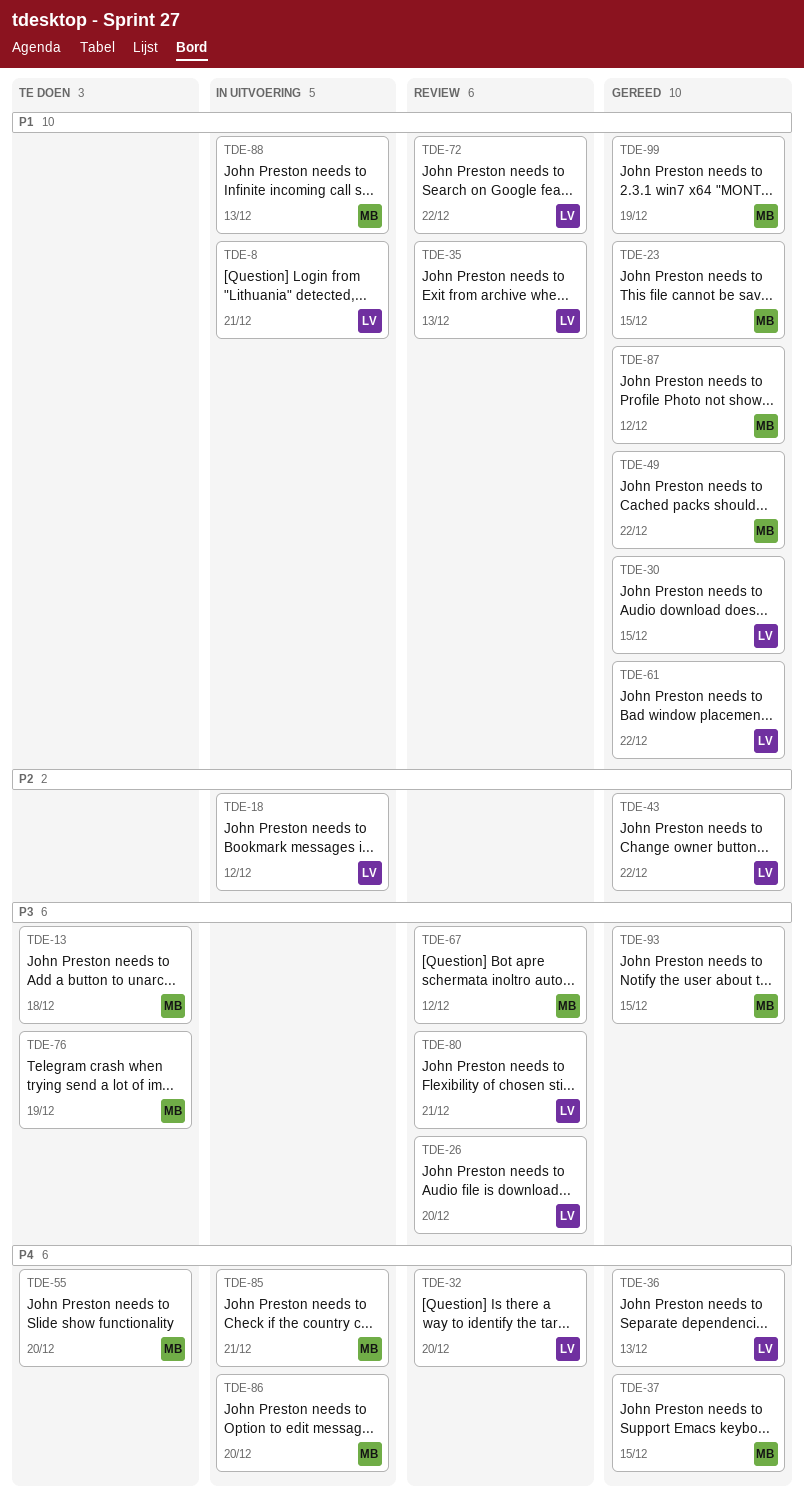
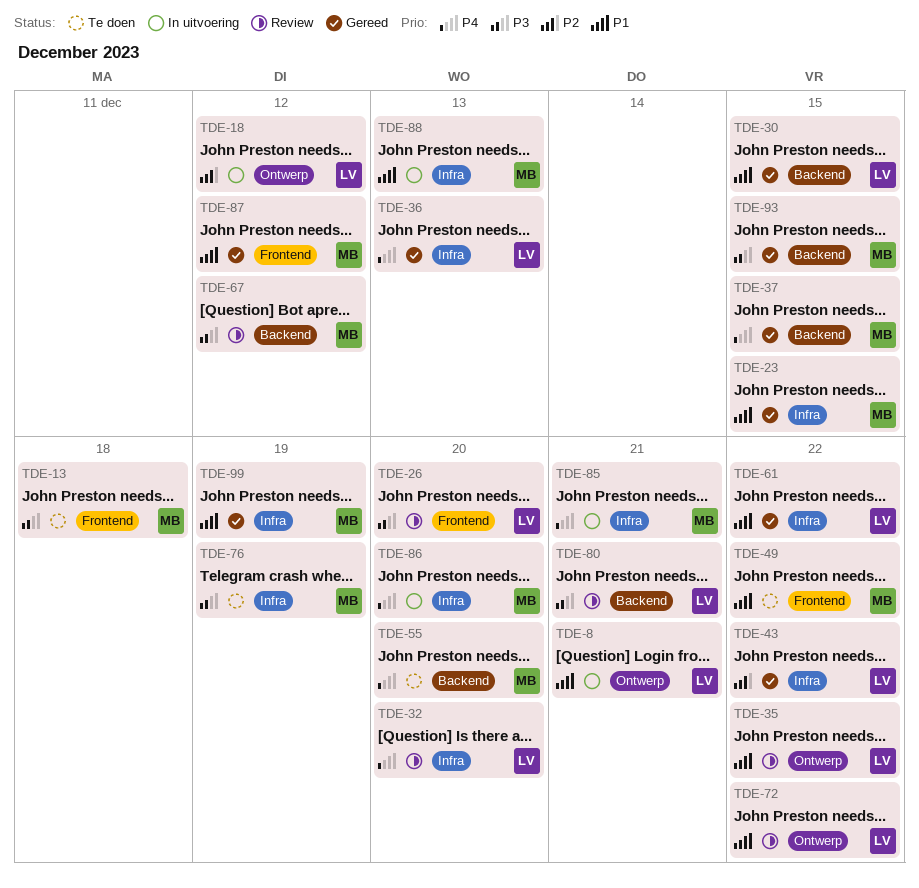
TDE-35, due: Dec 13 -> Dec 22
TDE-49, status: Gereed -> Te doen

